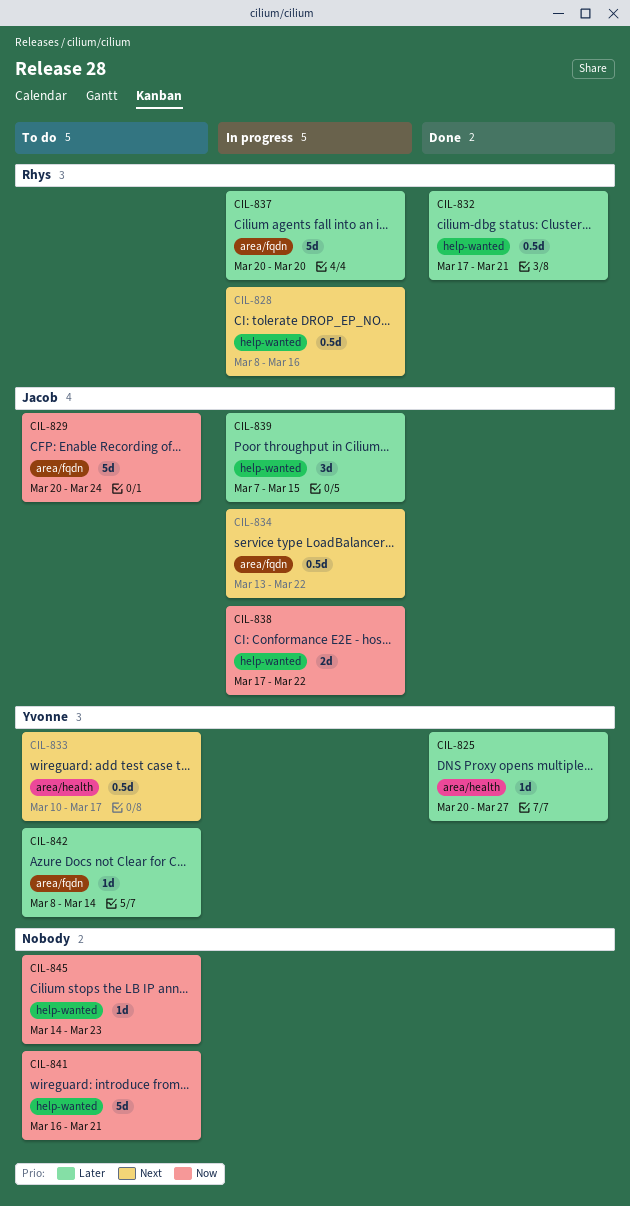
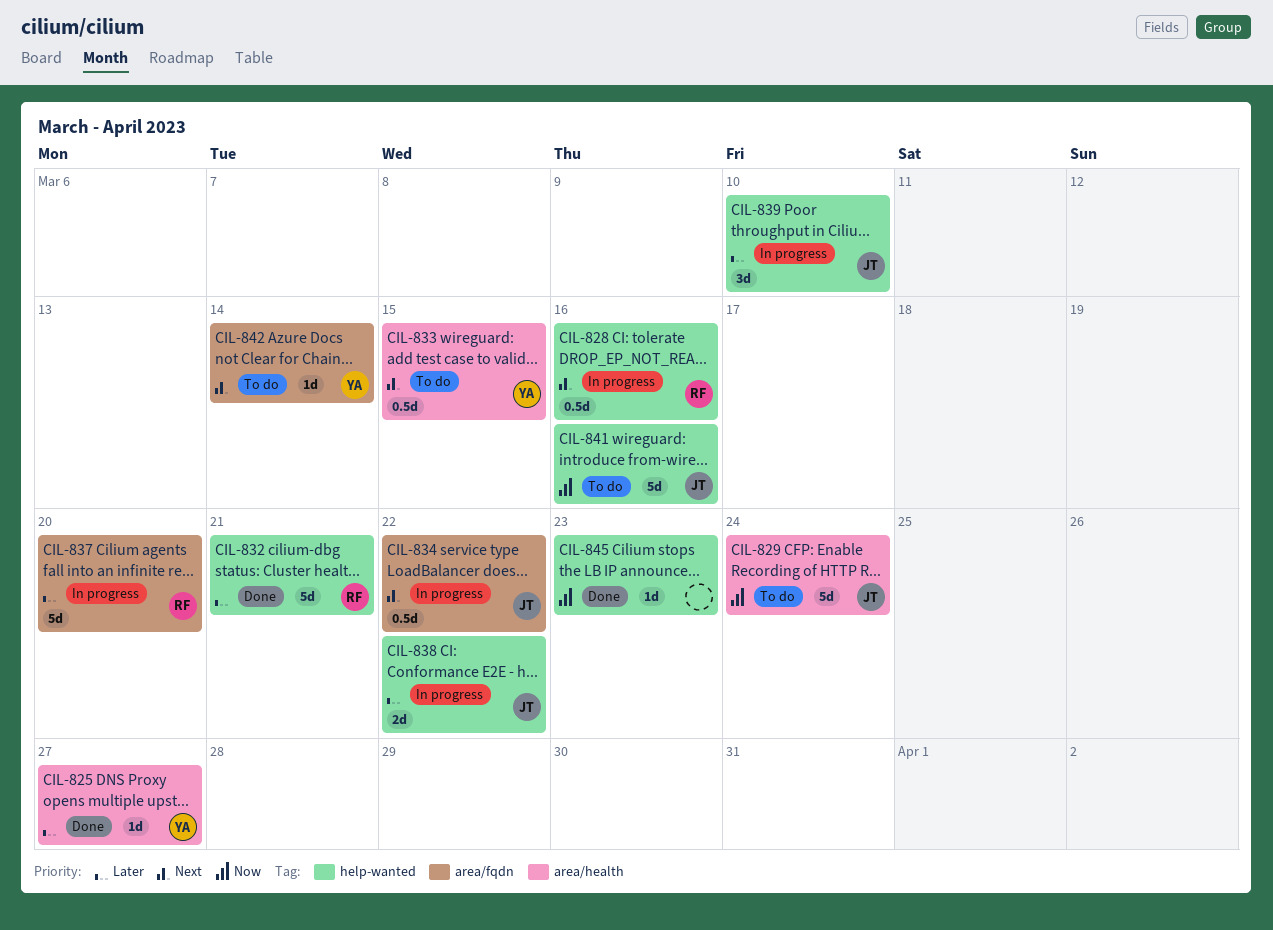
CIL-829, label: area/fqdn -> area/health
CIL-832, estimate: 0.5d -> 5d
CIL-833, due: Mar 17 -> Mar 15
CIL-838, priority: Now -> Later
CIL-839, due: Mar 15 -> Mar 10
CIL-841, owner: none -> Jacob
CIL-841, due: Mar 21 -> Mar 16
CIL-842, priority: Later -> Next
CIL-845, status: To do -> Done

